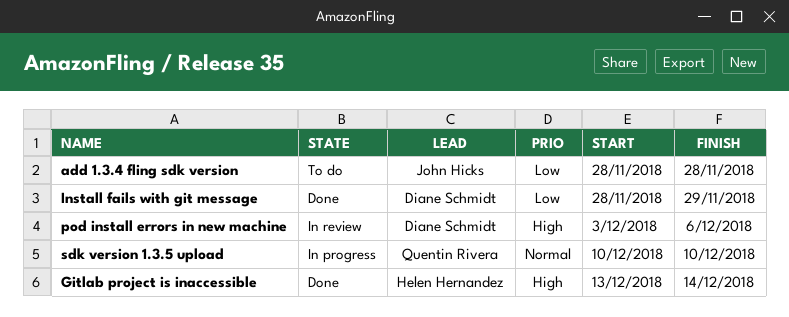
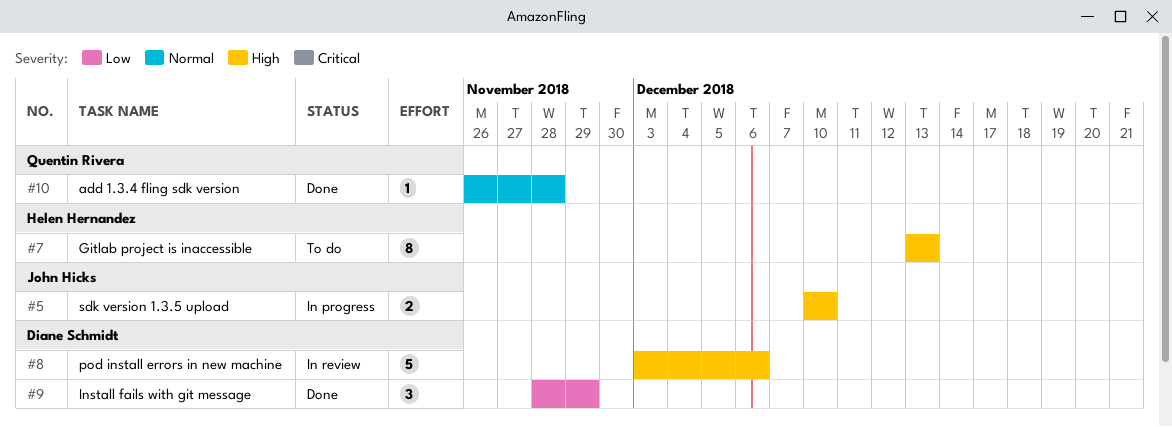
add 1.3.4 fling sdk version, status: To do -> Done
add 1.3.4 fling sdk version, owner: John Hicks -> Quentin Rivera
add 1.3.4 fling sdk version, priority: Low -> Normal
add 1.3.4 fling sdk version, start: Nov 28 -> Nov 26
Gitlab project is inaccessible, status: Done -> To do
Gitlab project is inaccessible, due: Dec 14 -> Dec 13
sdk version 1.3.5 upload, owner: Quentin Rivera -> John Hicks
sdk version 1.3.5 upload, priority: Normal -> High

